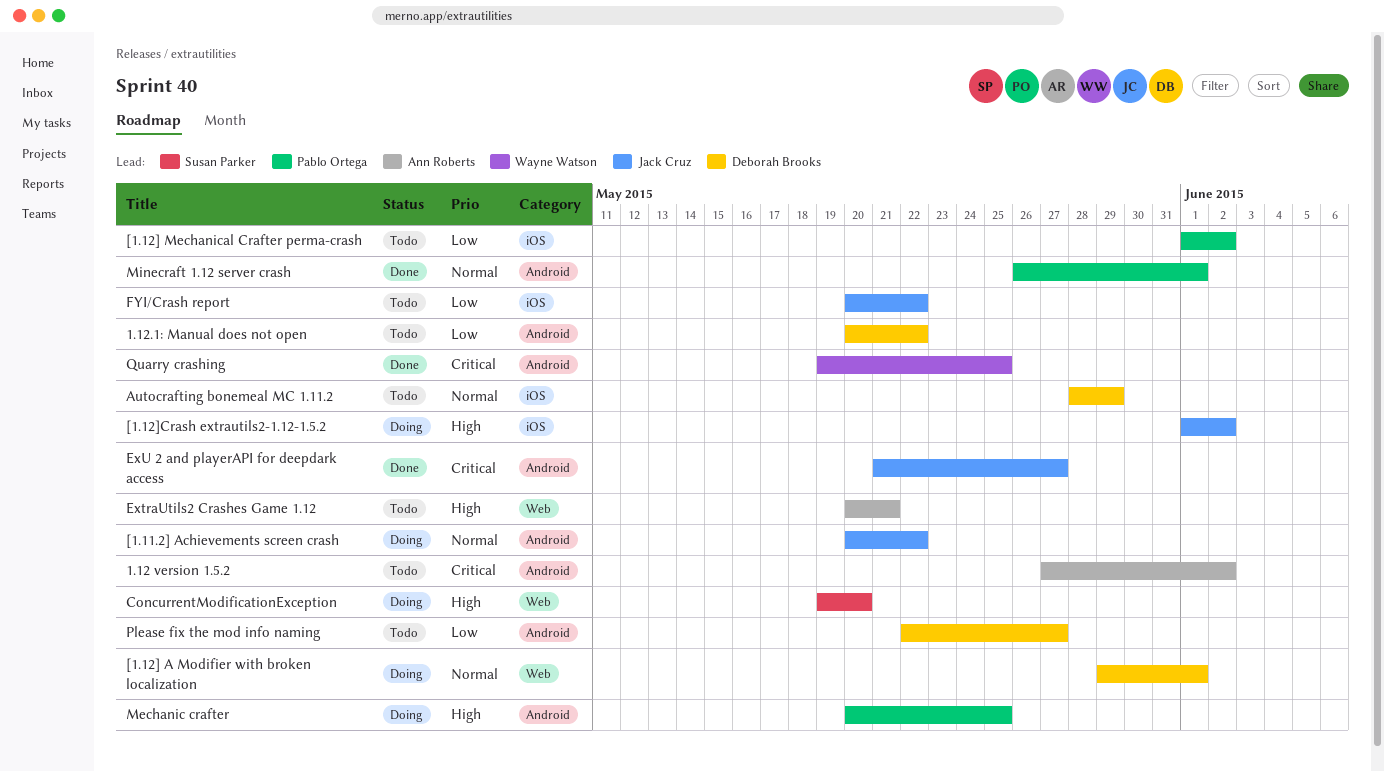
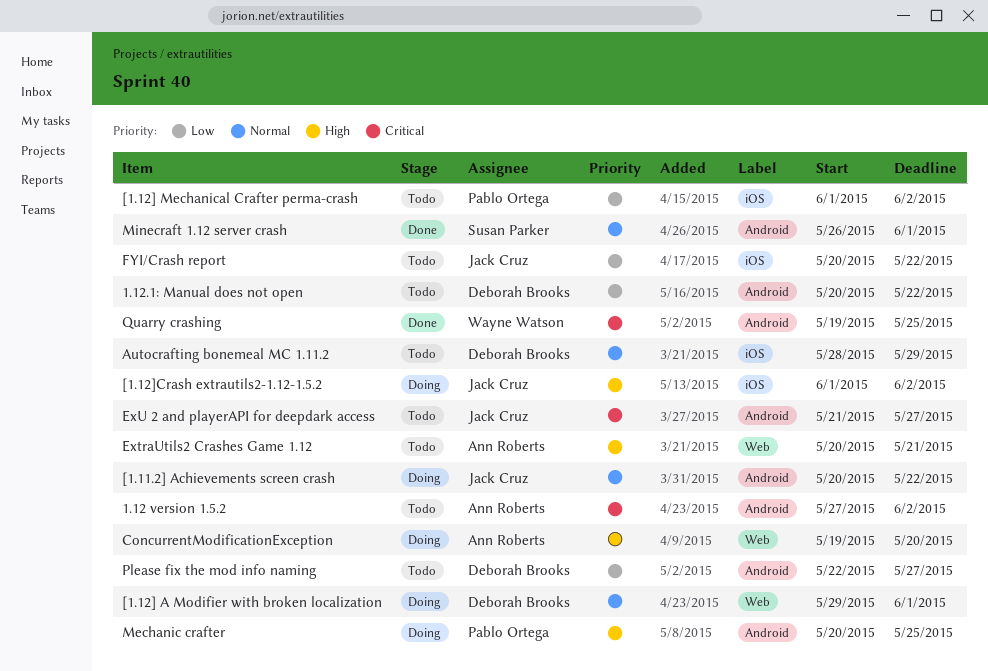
ConcurrentModificationException, owner: Susan Parker -> Ann Roberts
ExU 2 and playerAPI for deepdark access, status: Done -> Todo
Minecraft 1.12 server crash, owner: Pablo Ortega -> Susan Parker

